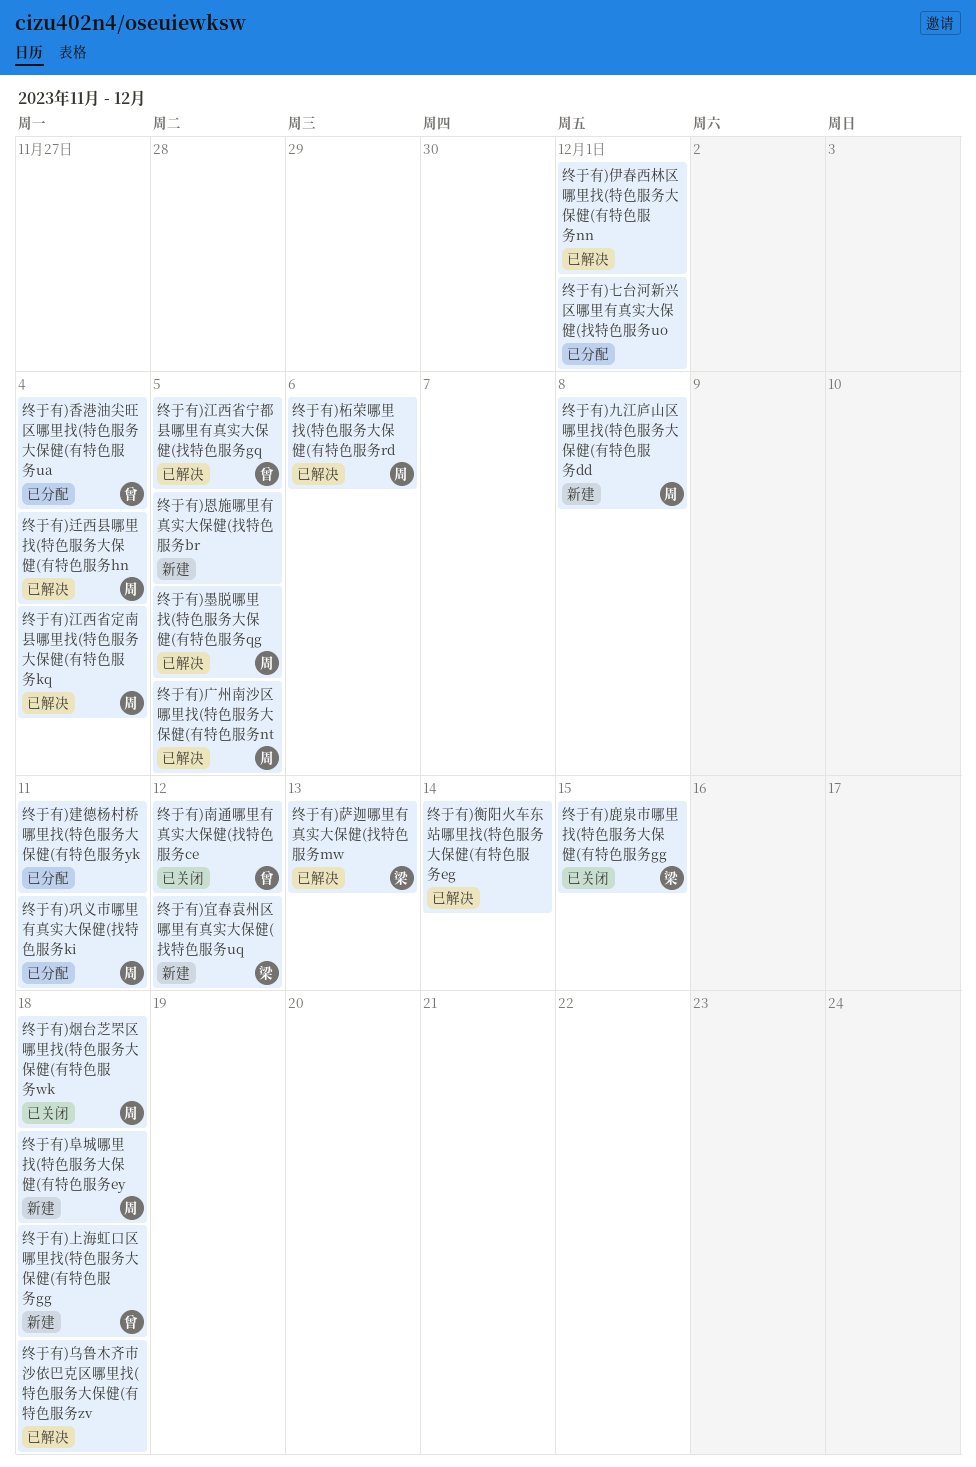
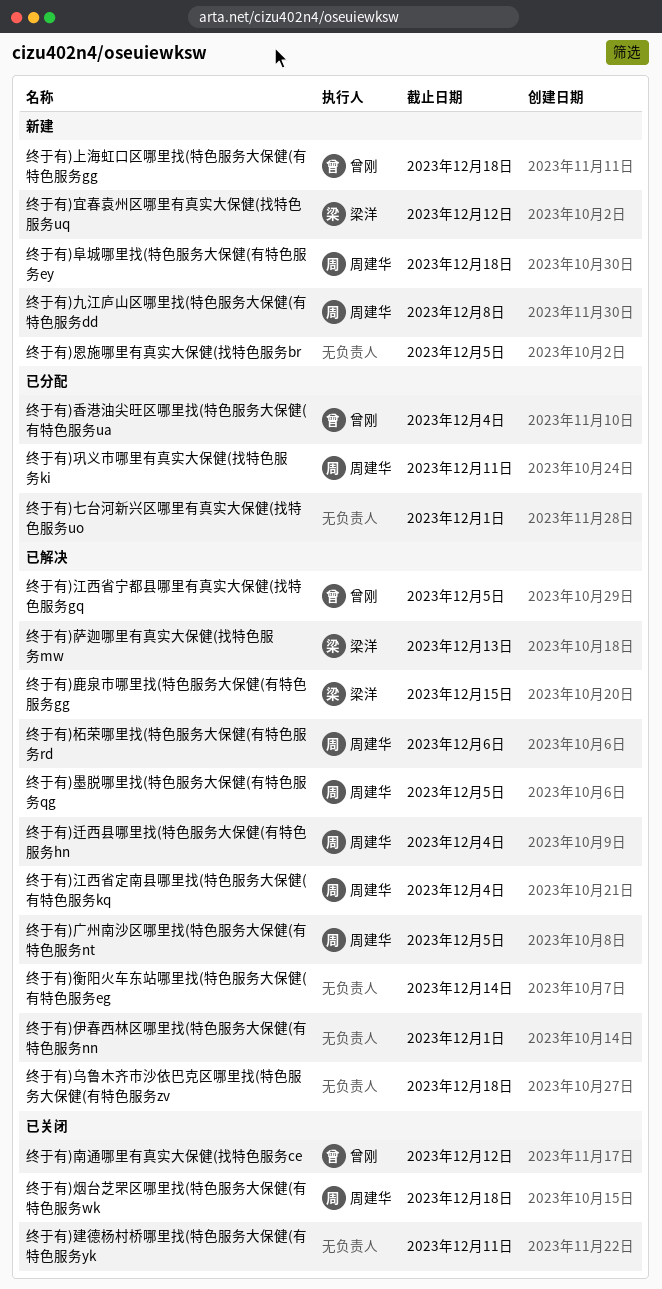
终于有)建德杨村桥哪里找(特色服务大保健(有特色服务yk, status: 已分配 -> 已关闭
终于有)鹿泉市哪里找(特色服务大保健(有特色服务gg, status: 已关闭 -> 已解决

